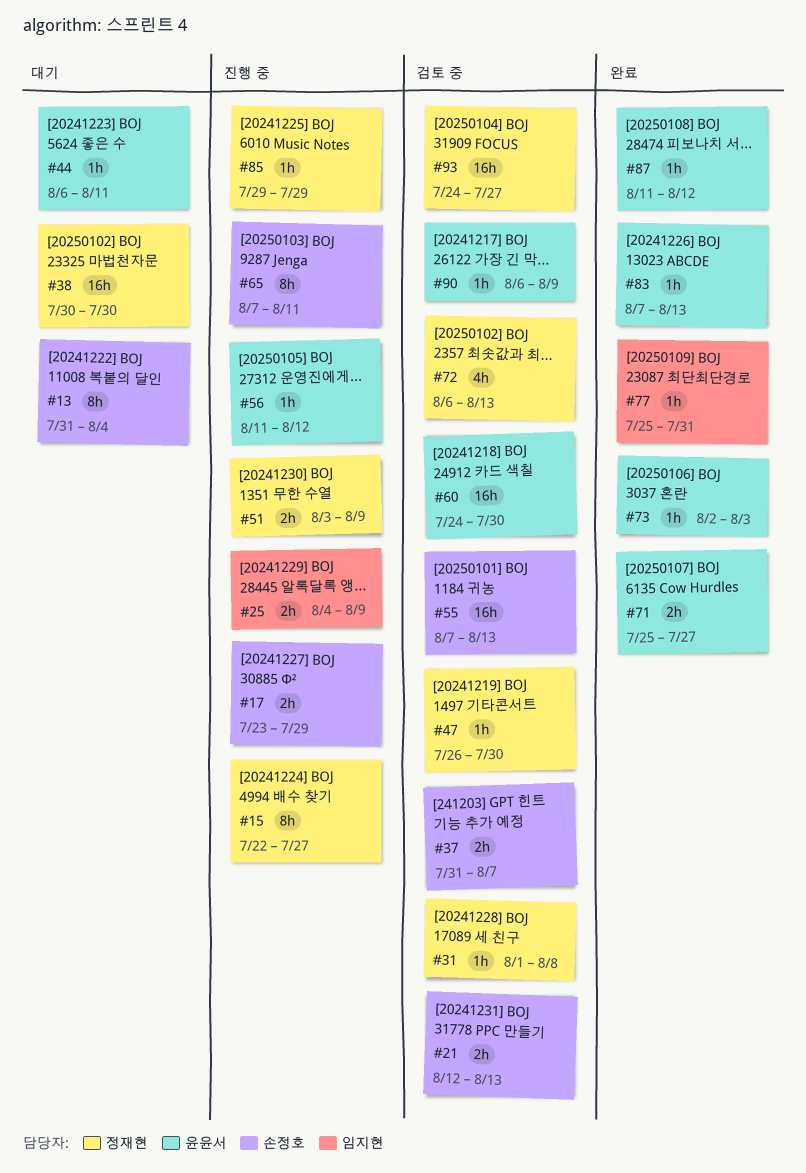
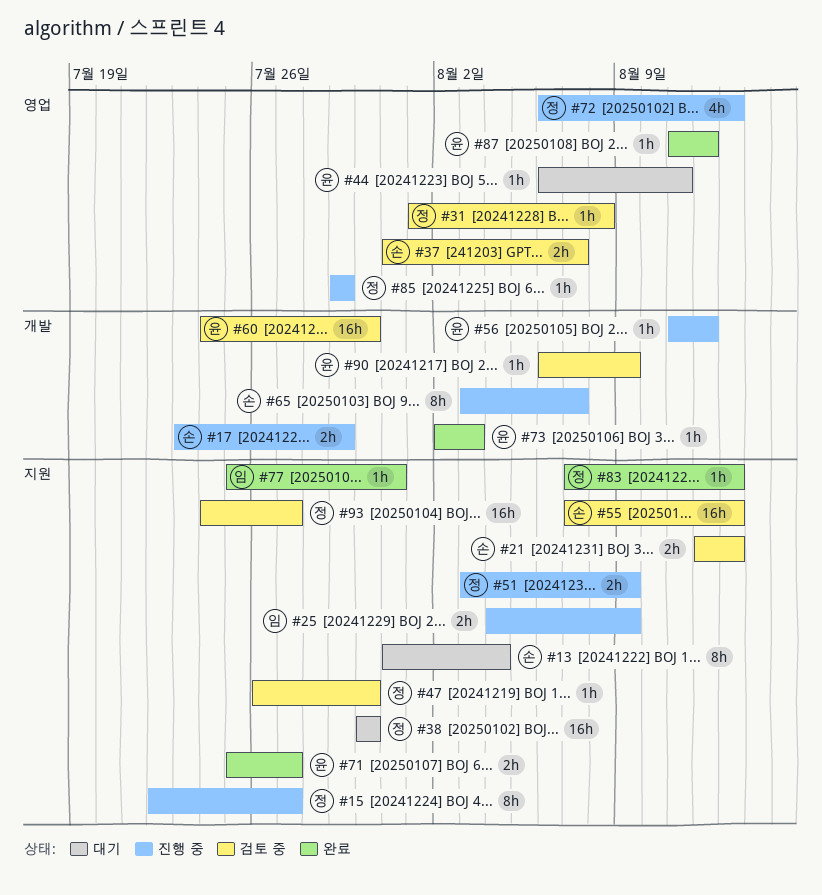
#65, start: Aug 7 -> Aug 3
#65, due: Aug 11 -> Aug 7
#72, status: 검토 중 -> 진행 중
#83, owner: 윤윤서 -> 정재현

